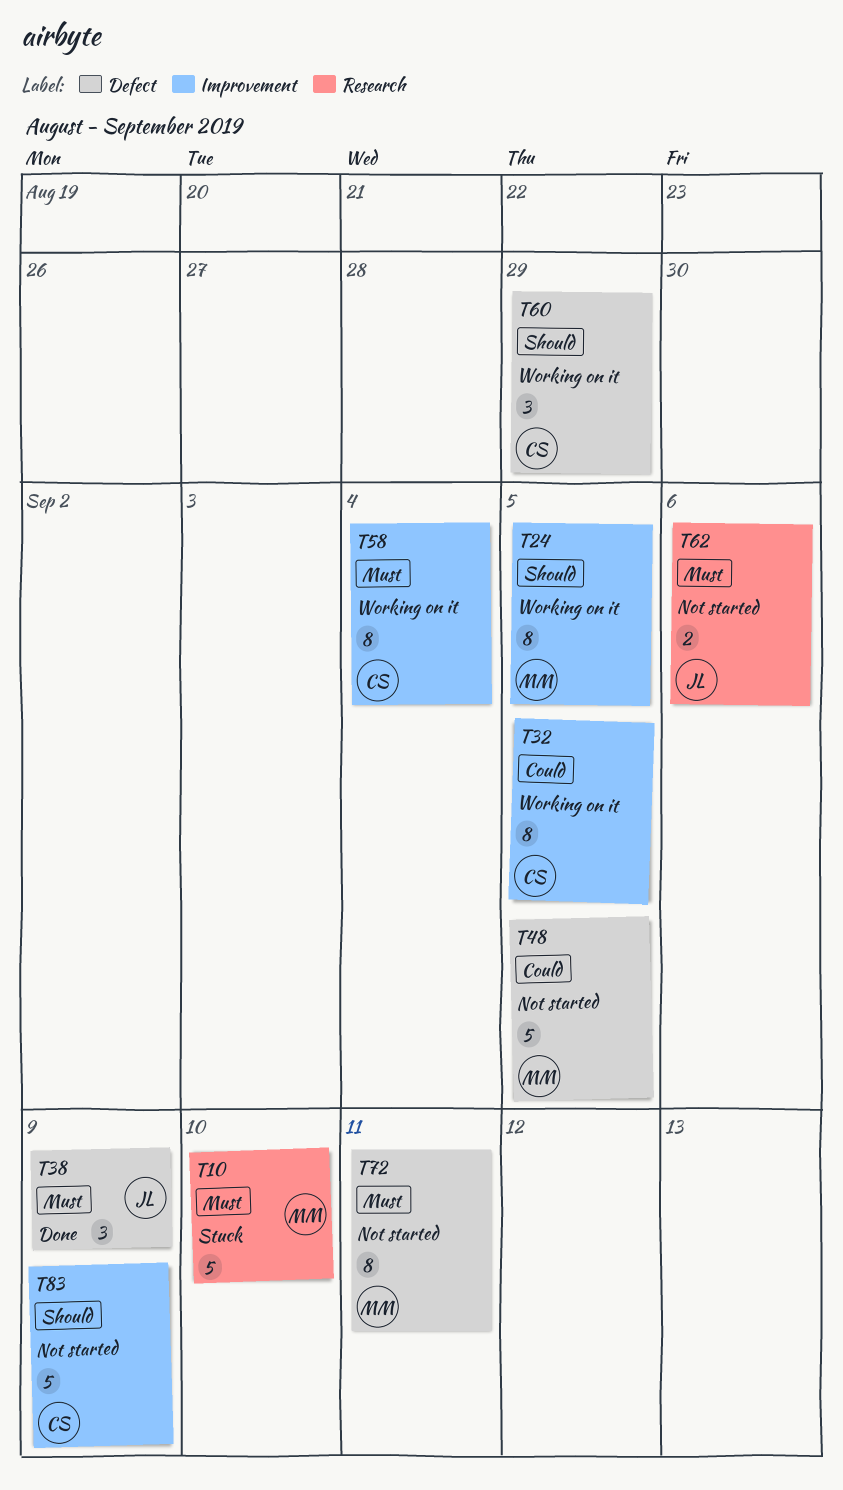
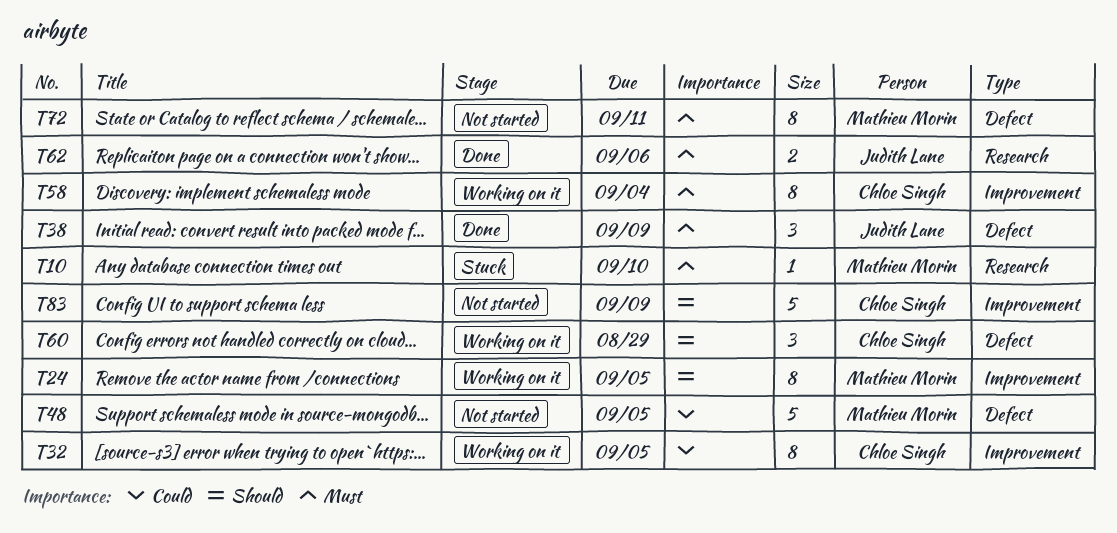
T10, estimate: 5 -> 1
T62, status: Not started -> Done

